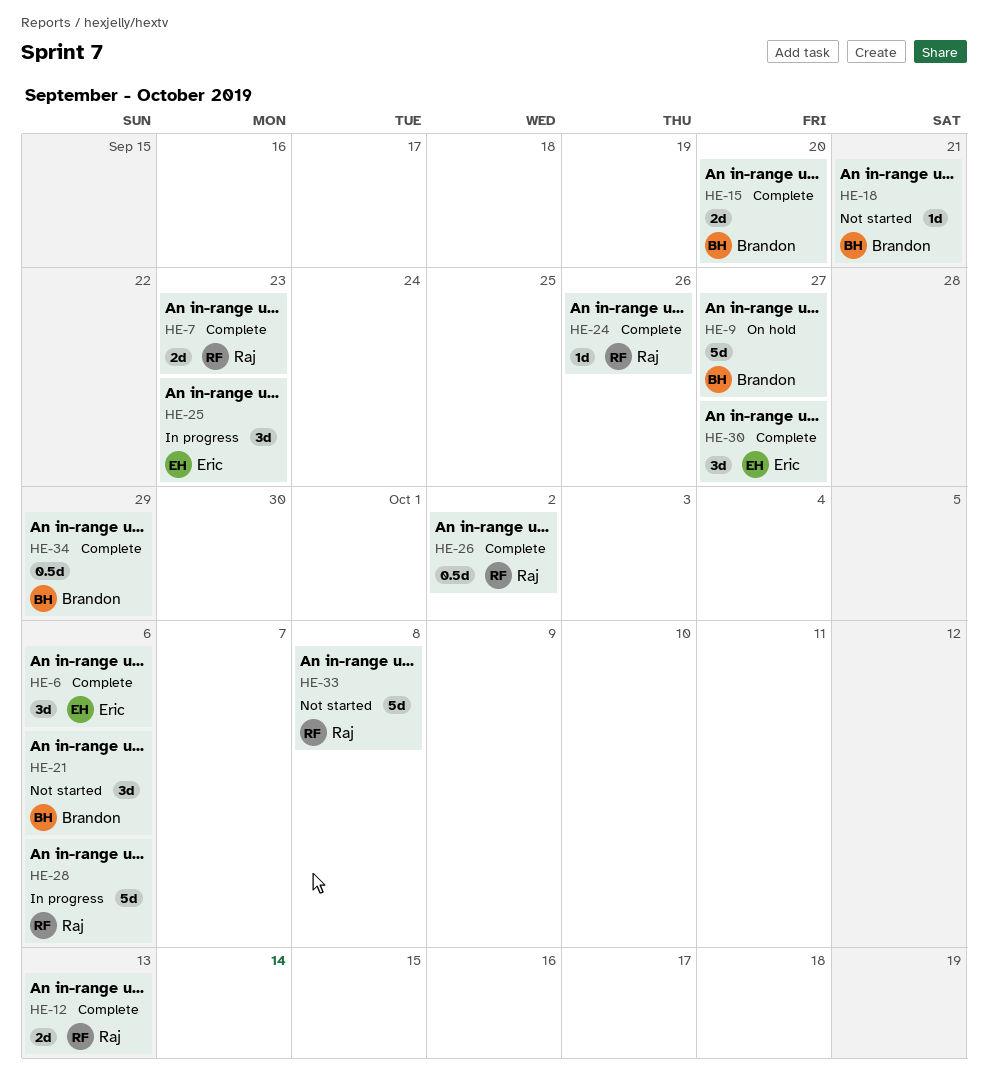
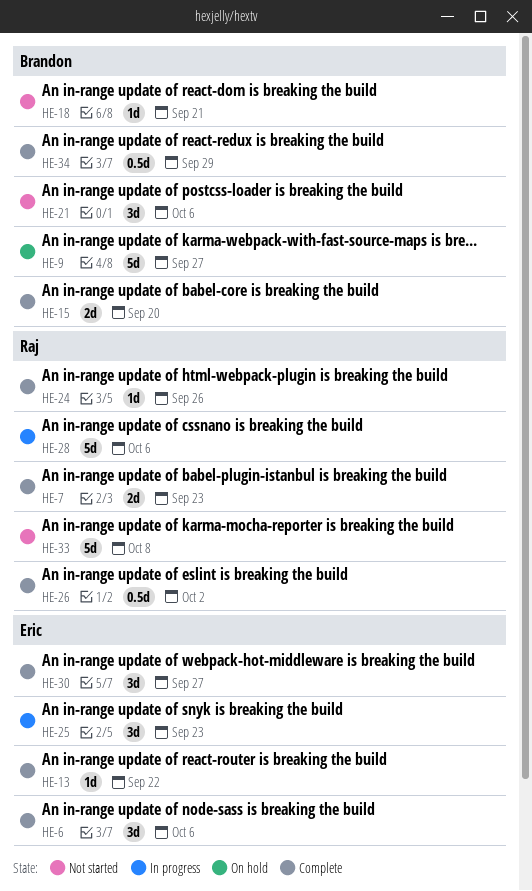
HE-12: present -> none
HE-13: none -> present

